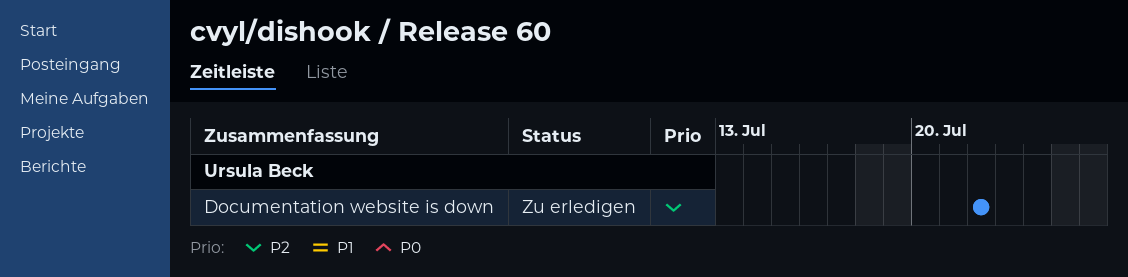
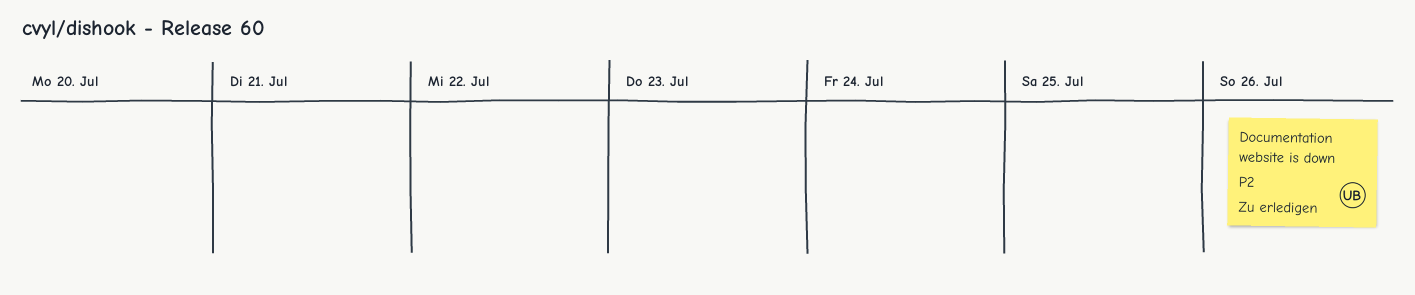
Documentation website is down, due: Jul 22 -> Jul 26

